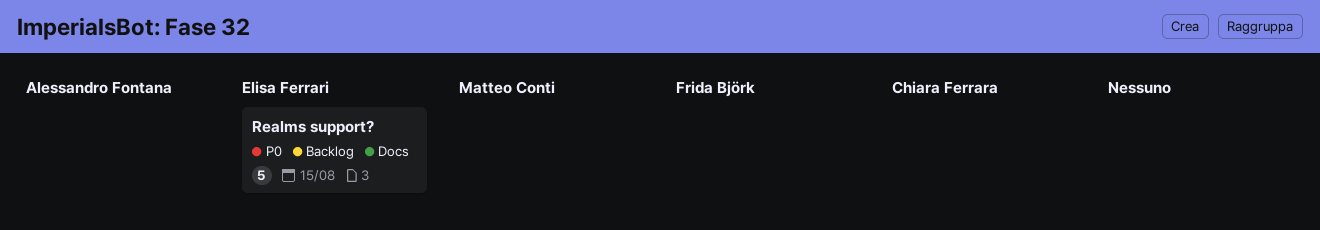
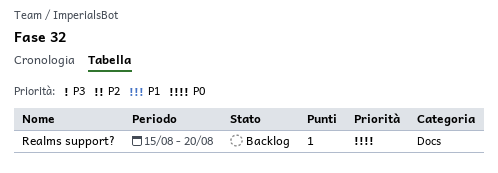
Realms support?, estimate: 5 -> 1
Realms support?, due: Aug 15 -> Aug 20

